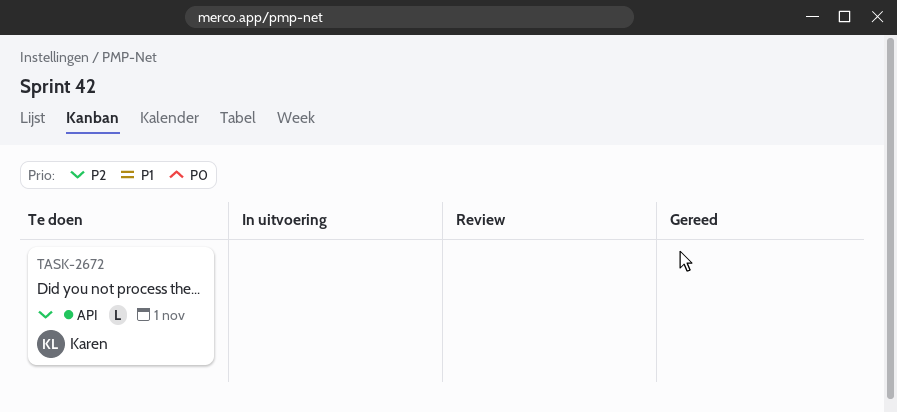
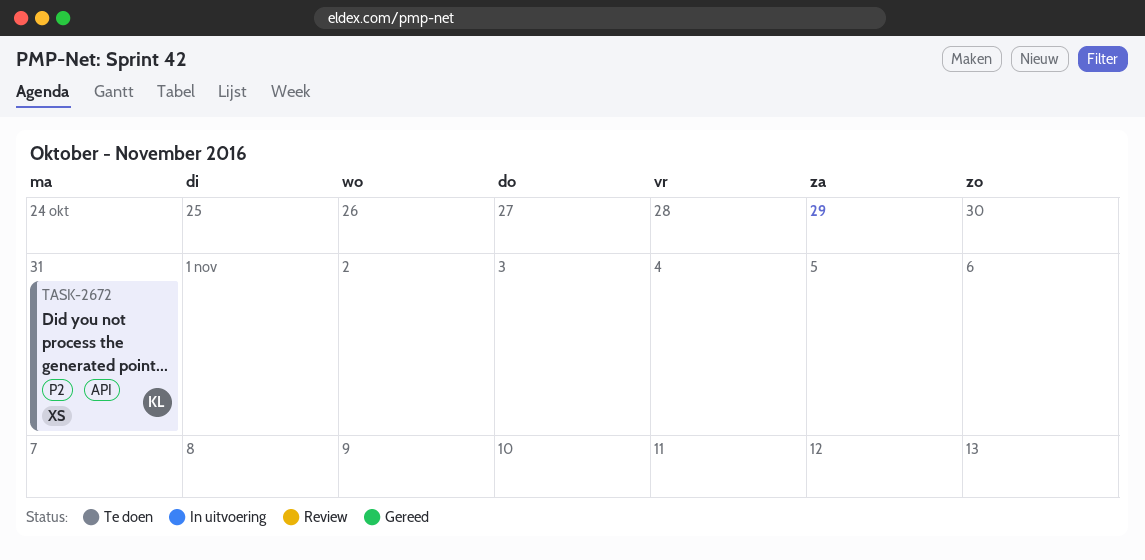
TASK-2672, estimate: L -> XS
TASK-2672, due: Nov 1 -> Oct 31

